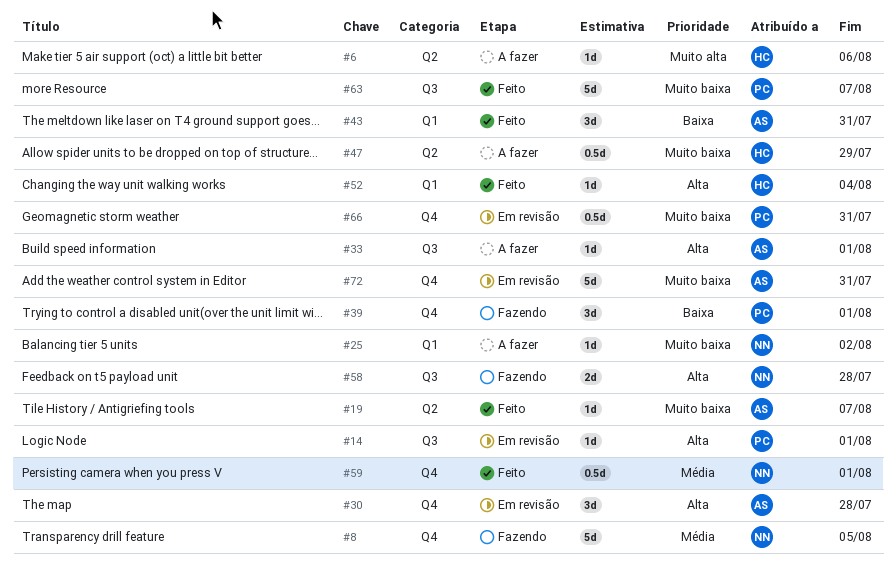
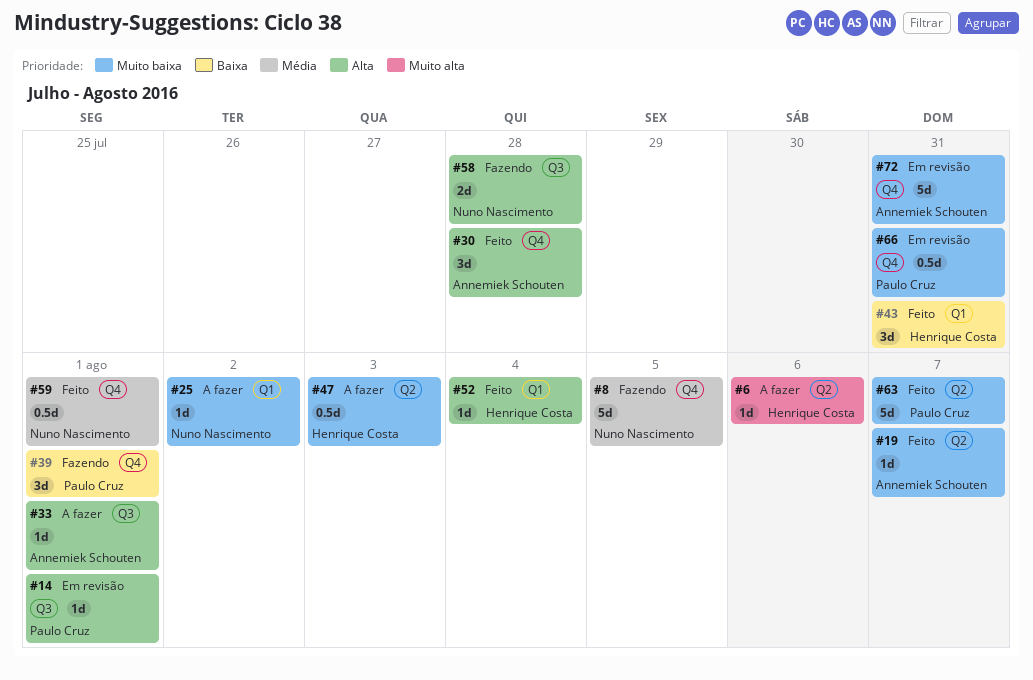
#30, status: Em revisão -> Feito
#43, owner: Annemiek Schouten -> Henrique Costa
#47, due: Jul 29 -> Aug 3
#63, label: Q3 -> Q2

